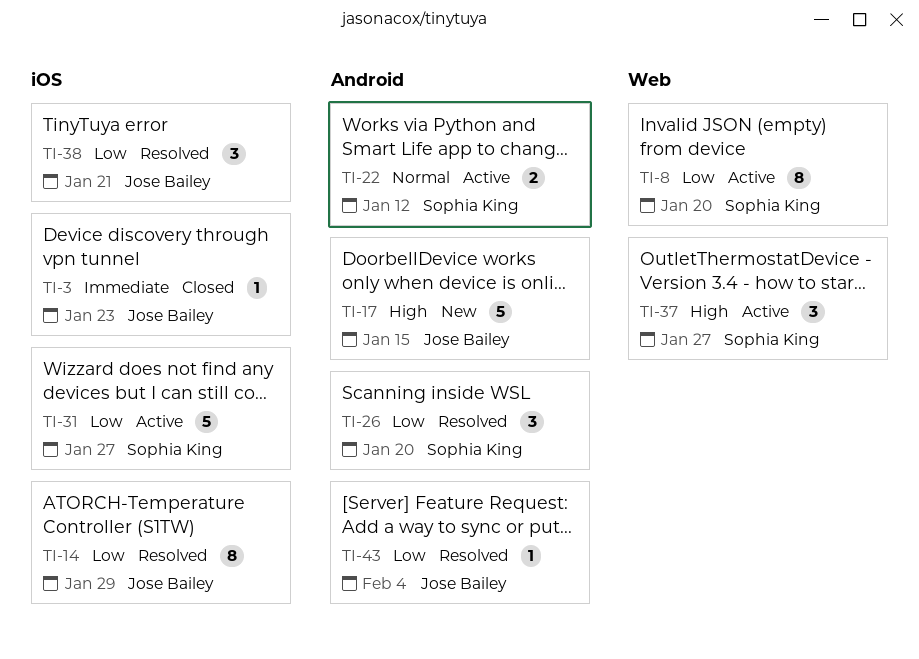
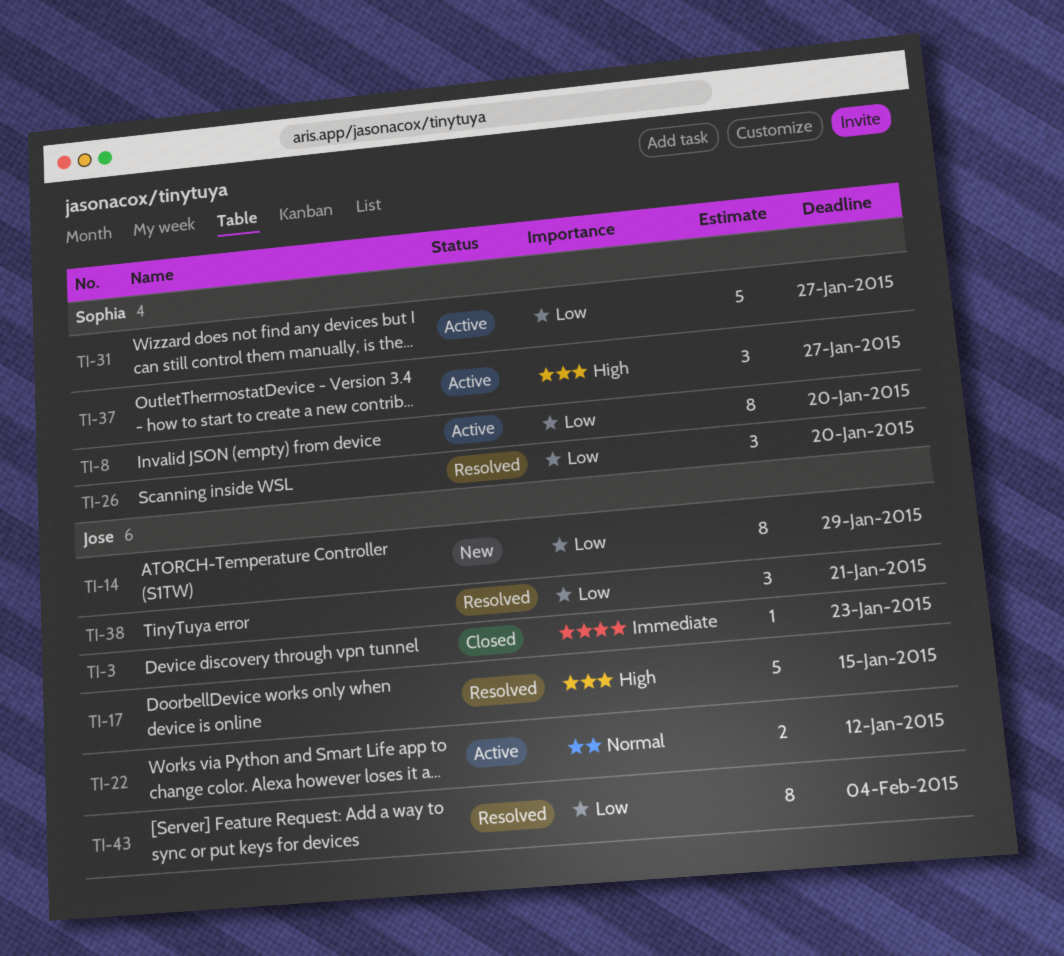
TI-14, status: Resolved -> New
TI-17, status: New -> Resolved
TI-22, owner: Sophia King -> Jose Bailey
TI-43, estimate: 1 -> 8

